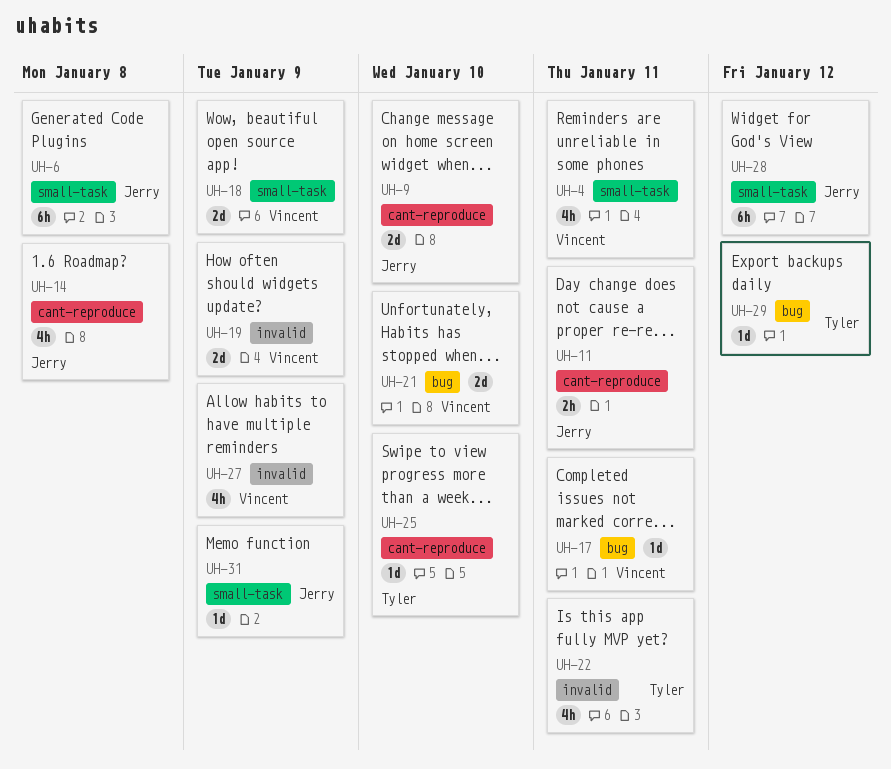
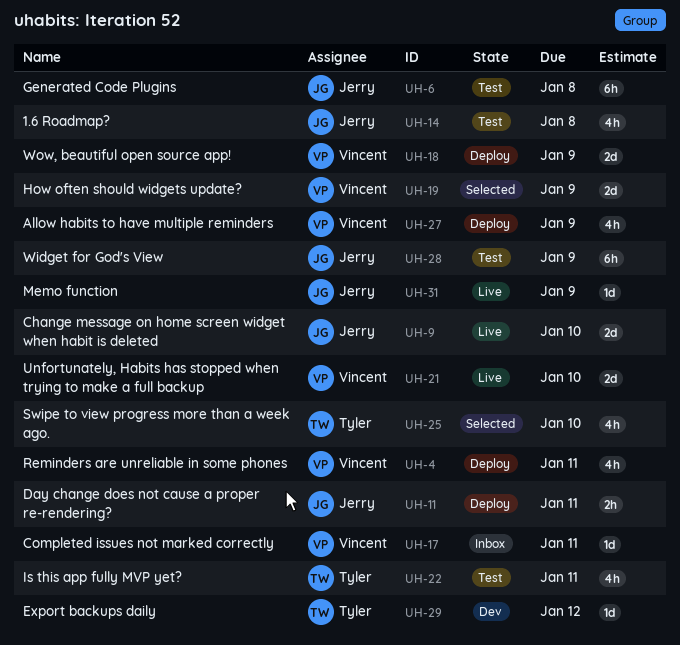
UH-25, estimate: 1d -> 4h
UH-28, due: Jan 12 -> Jan 9

